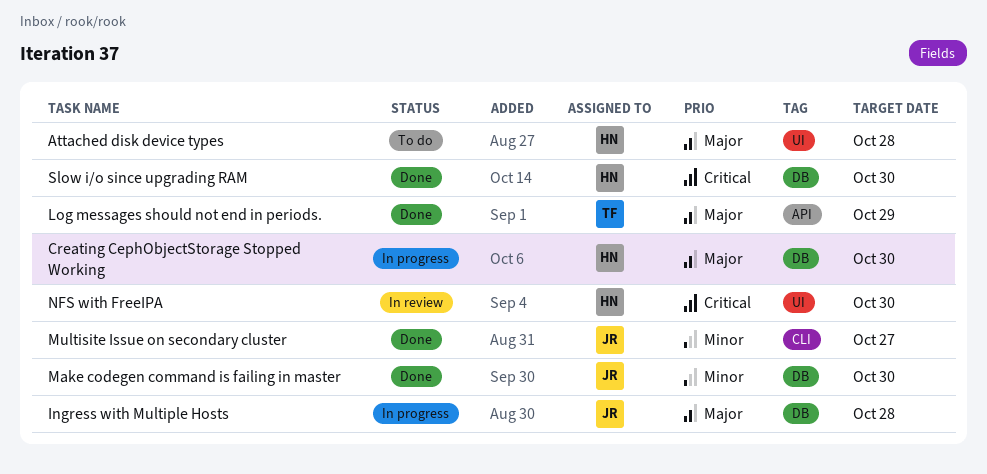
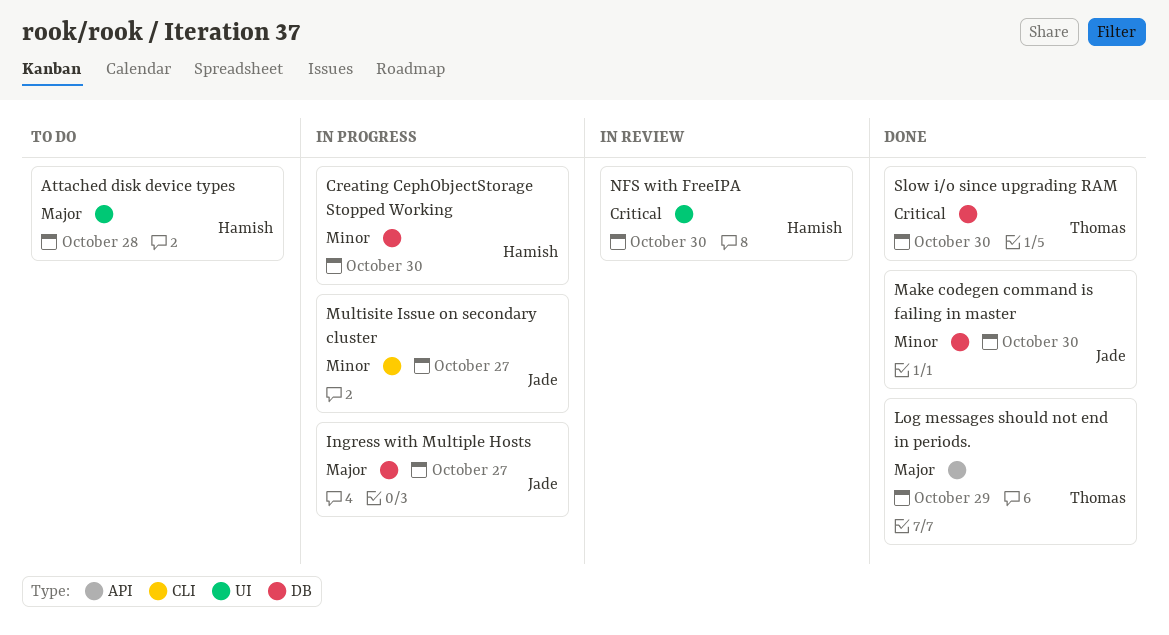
Creating CephObjectStorage Stopped Working, priority: Major -> Minor
Ingress with Multiple Hosts, due: Oct 28 -> Oct 27
Multisite Issue on secondary cluster, status: Done -> In progress
Slow i/o since upgrading RAM, owner: Hamish -> Thomas

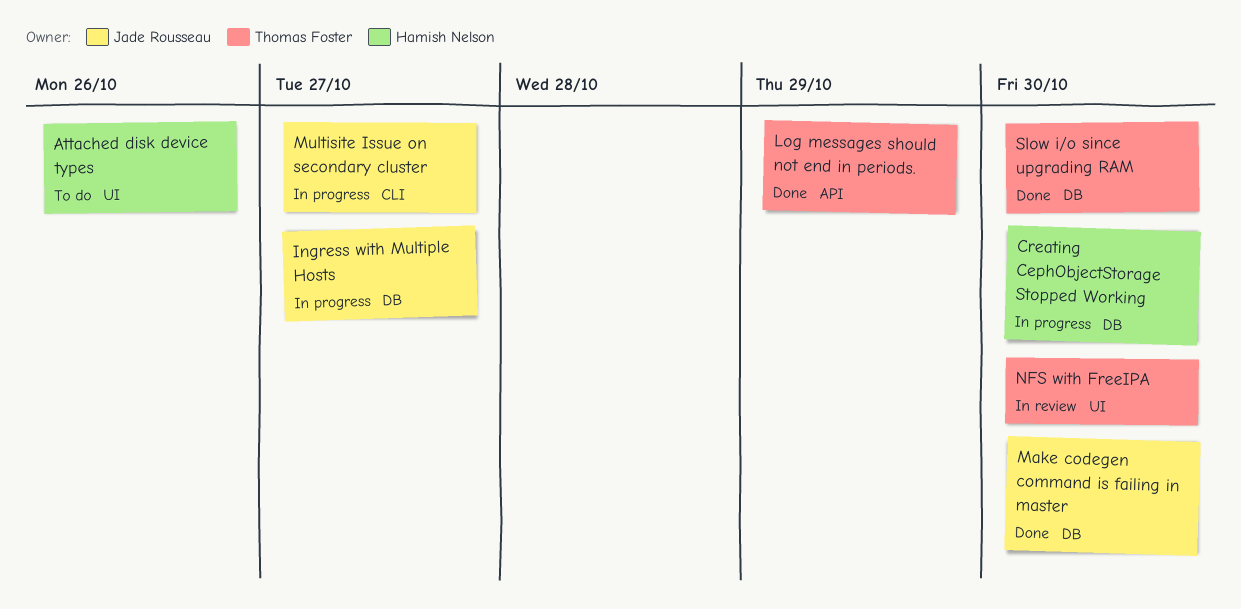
Attached disk device types, due: Oct 28 -> Oct 26
NFS with FreeIPA, owner: Hamish Nelson -> Thomas Foster

